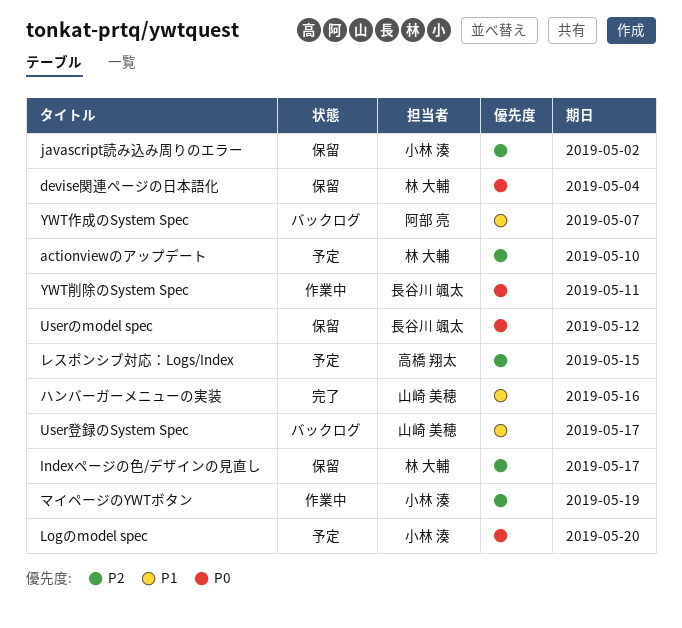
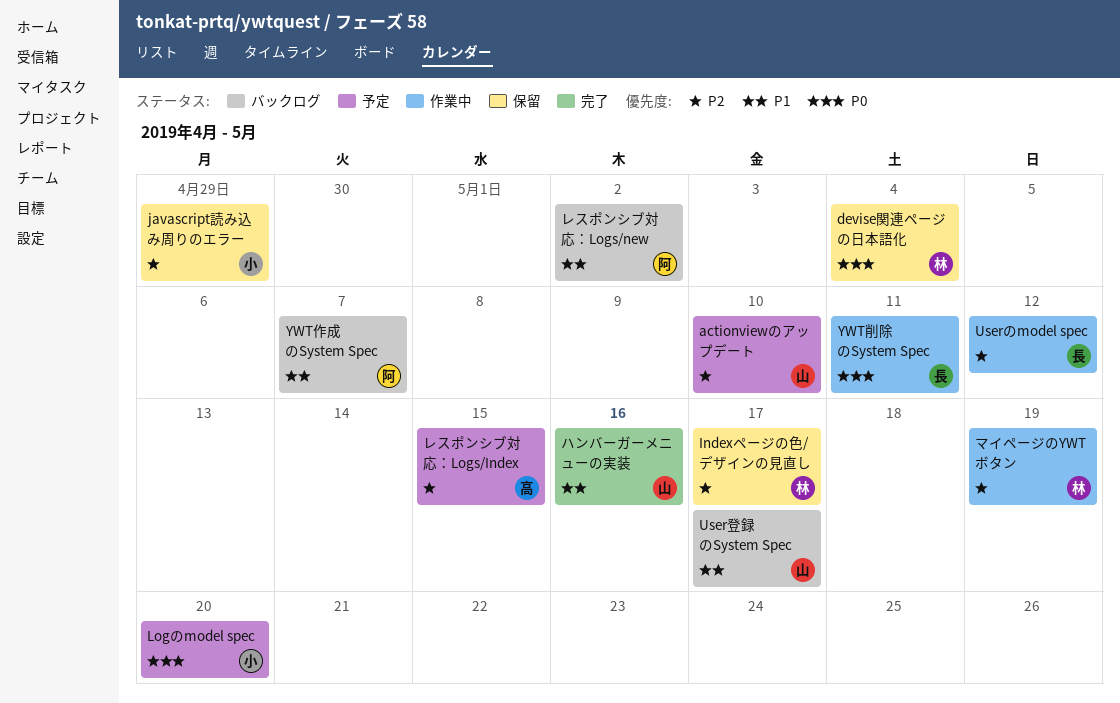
actionviewのアップデート, owner: 林 大輔 -> 山崎 美穂
javascript読み込み周りのエラー, due: May 2 -> Apr 29
Userのmodel spec, status: 保留 -> 作業中
Userのmodel spec, priority: P0 -> P2
マイページのYWTボタン, owner: 小林 湊 -> 林 大輔
レスポンシブ対応：Logs/new: none -> present

